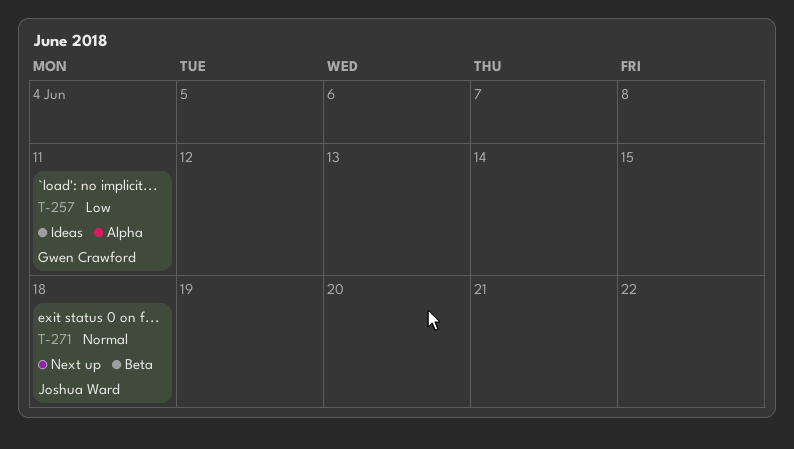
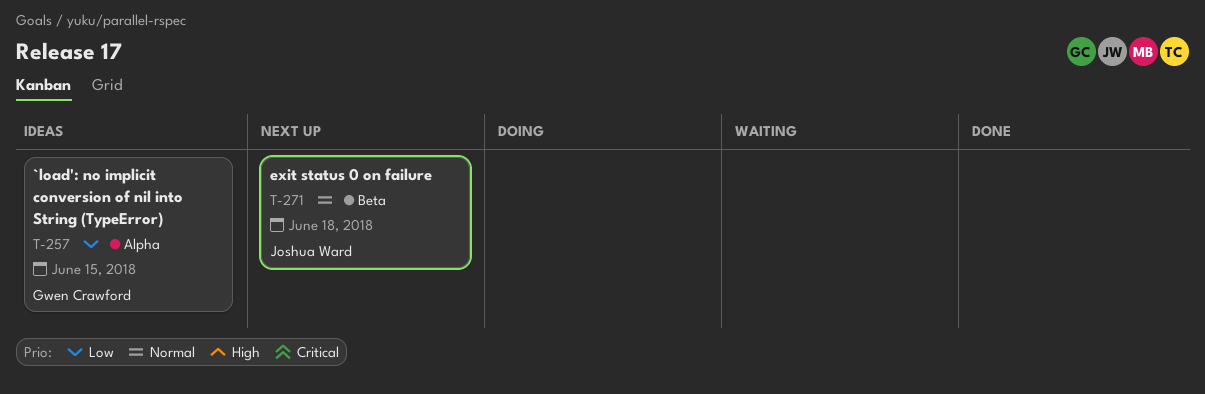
T-257, due: Jun 11 -> Jun 15

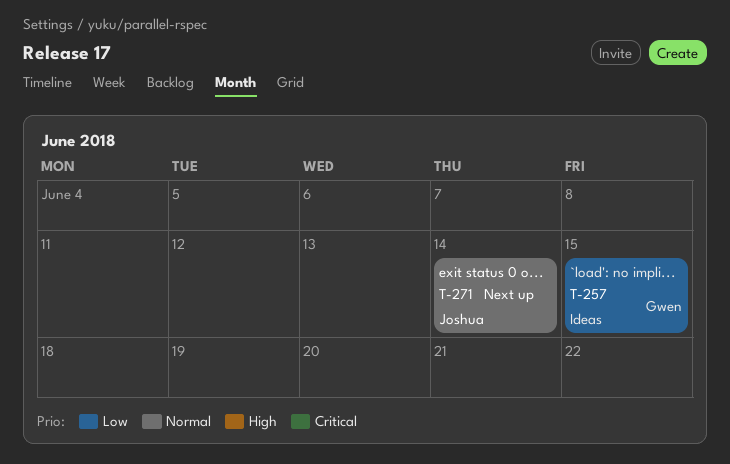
T-271, due: Jun 18 -> Jun 14

